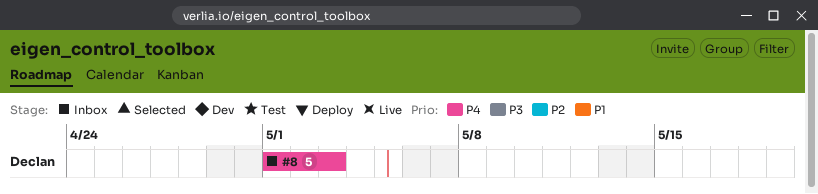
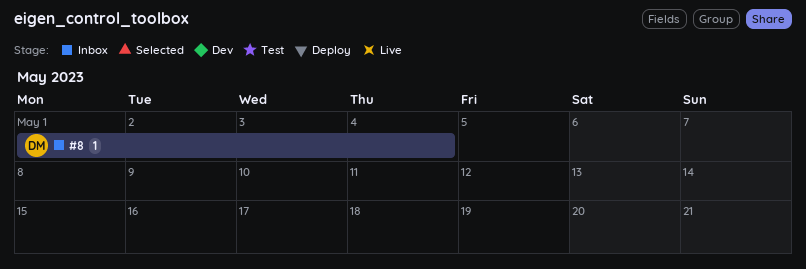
#8, estimate: 5 -> 1
#8, due: May 3 -> May 4

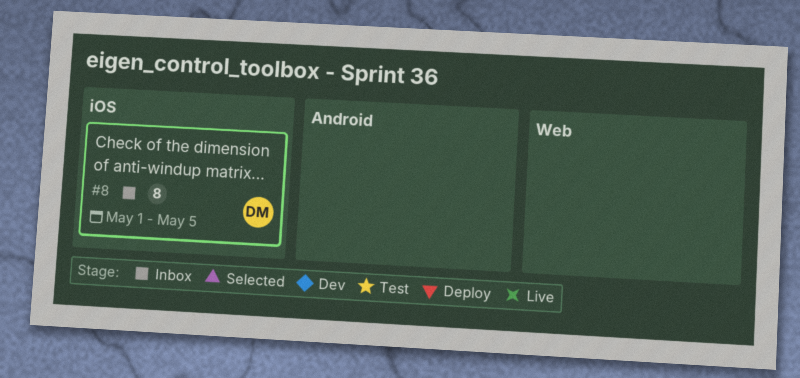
#8, estimate: 1 -> 8
#8, due: May 4 -> May 5

